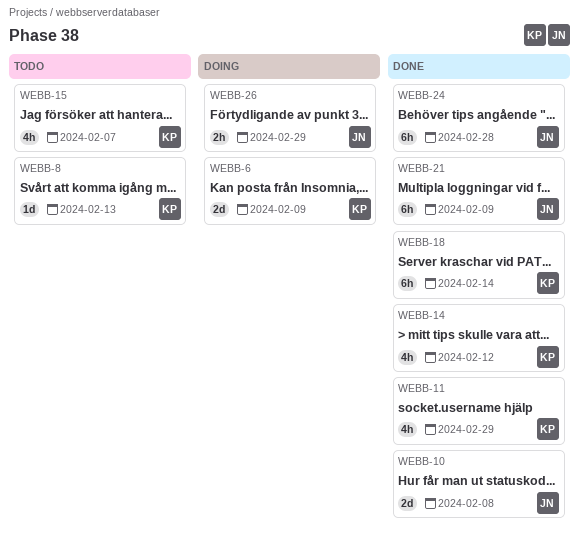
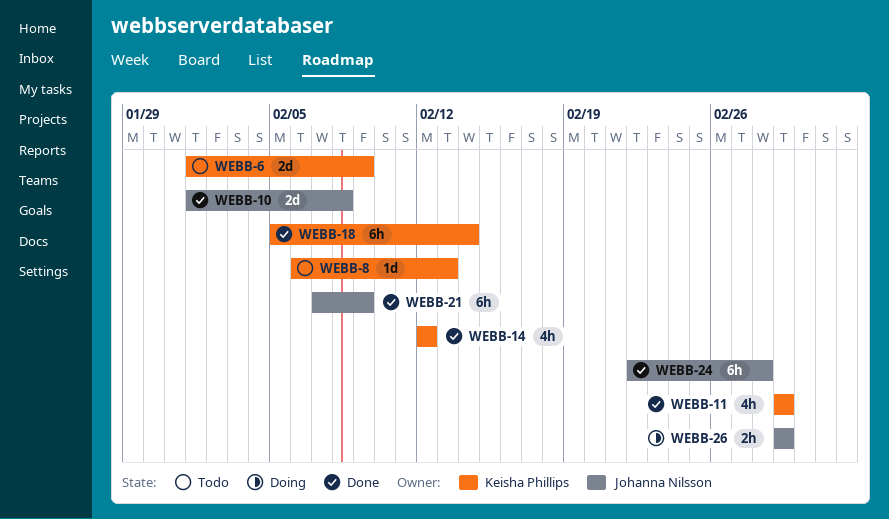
WEBB-6, status: Doing -> Todo
WEBB-15: present -> none

